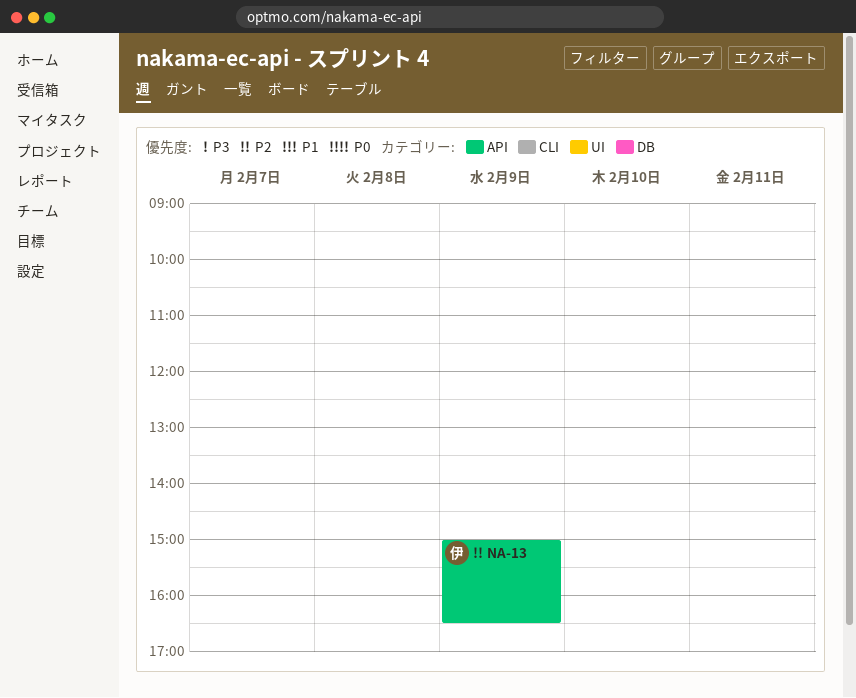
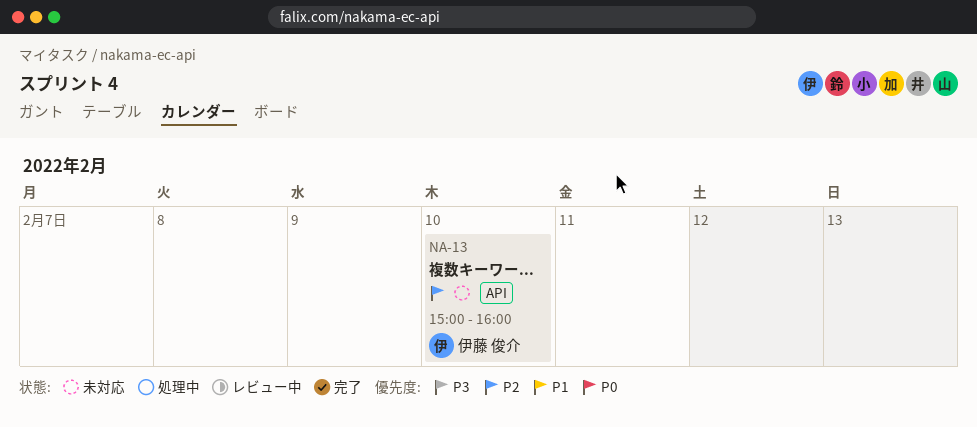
NA-13, day: Feb 9 -> Feb 10
NA-13, ends: 16:30 -> 16:00

